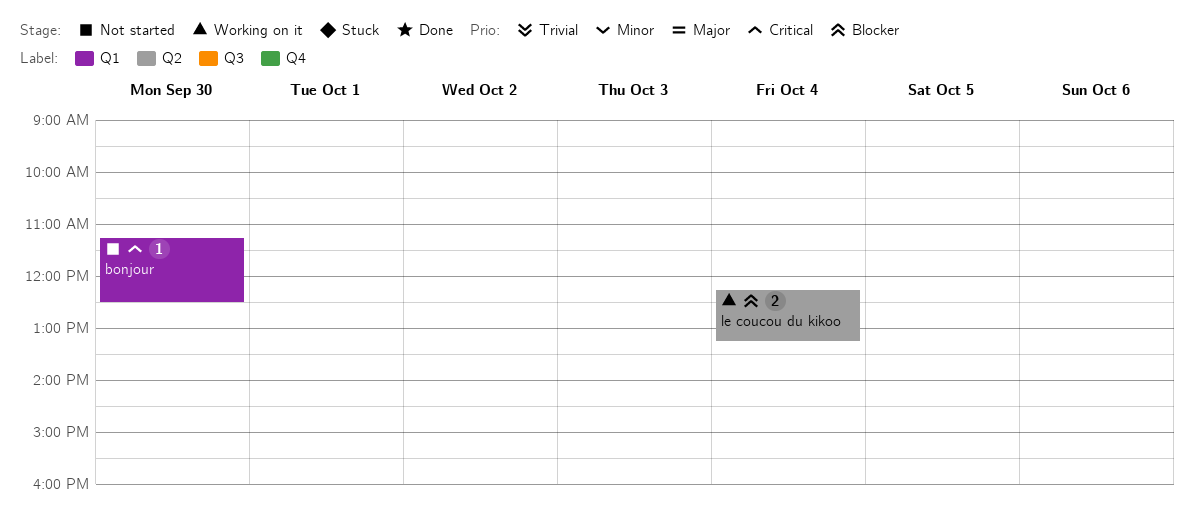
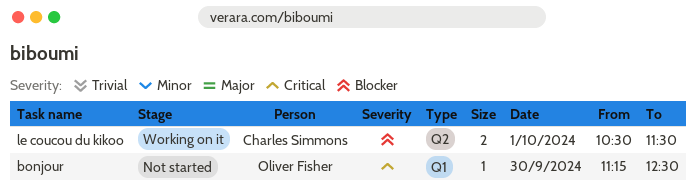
le coucou du kikoo, day: Oct 4 -> Oct 1
le coucou du kikoo, begins: 12:15 -> 10:30
le coucou du kikoo, ends: 13:15 -> 11:30

